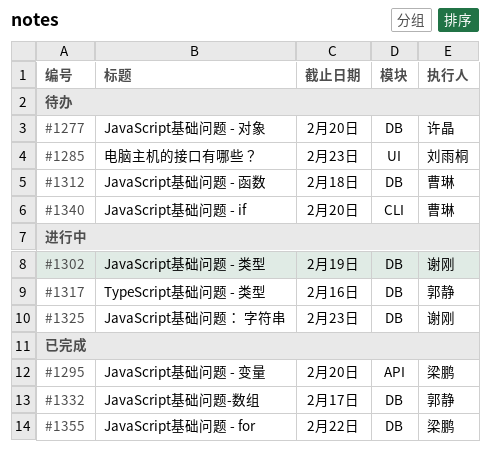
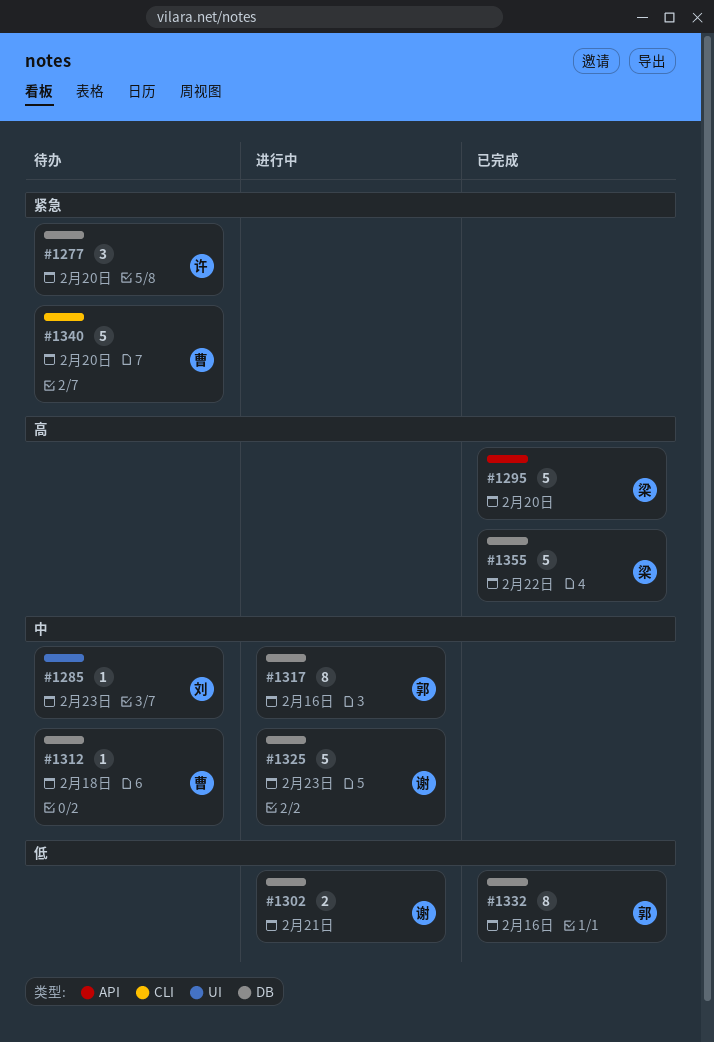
#1302, due: Feb 19 -> Feb 21
#1332, due: Feb 17 -> Feb 16

